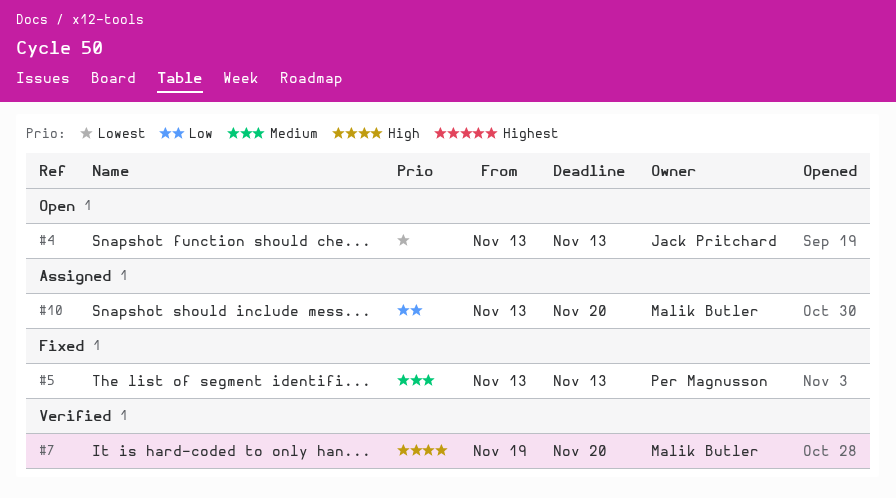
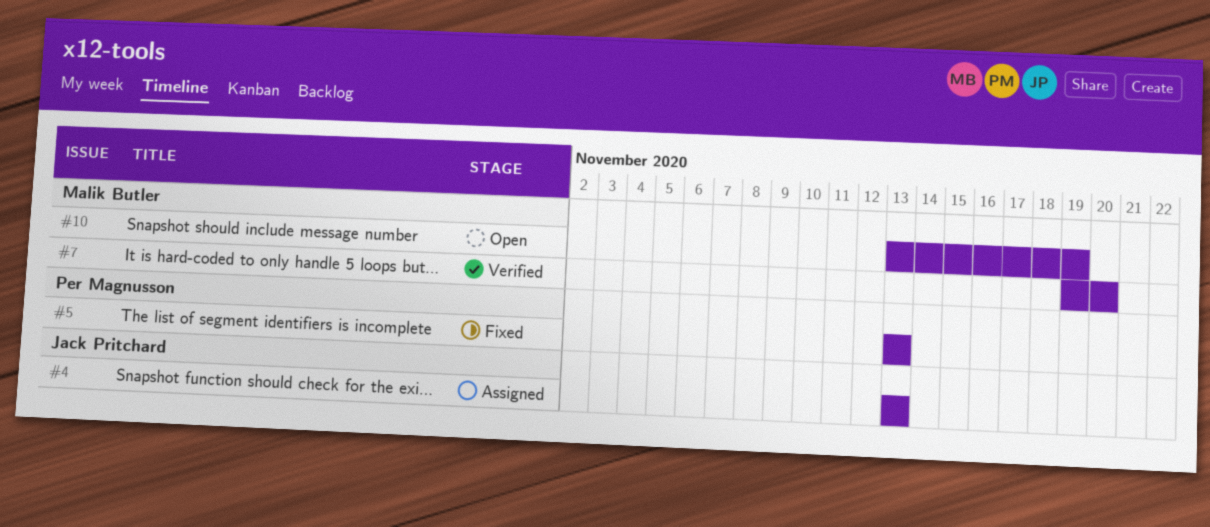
#4, status: Open -> Assigned
#10, status: Assigned -> Open
#10, due: Nov 20 -> Nov 19

